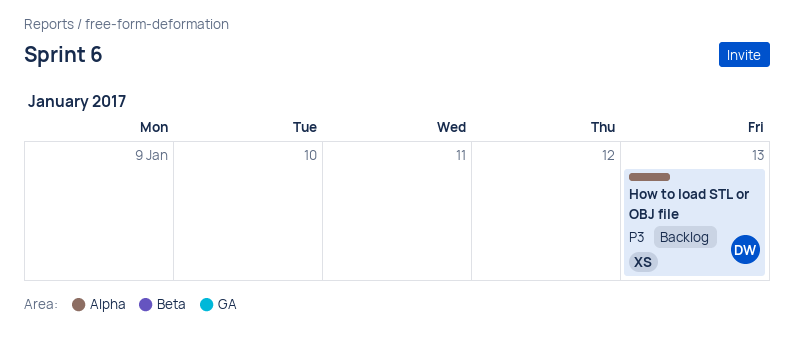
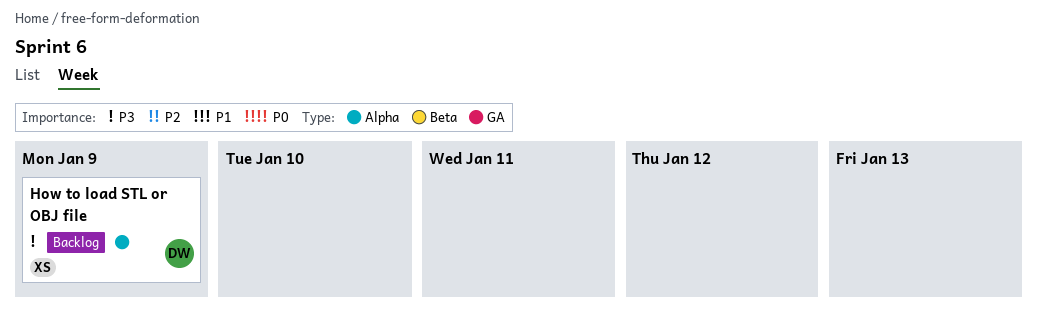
How to load STL or OBJ file, due: Jan 13 -> Jan 9

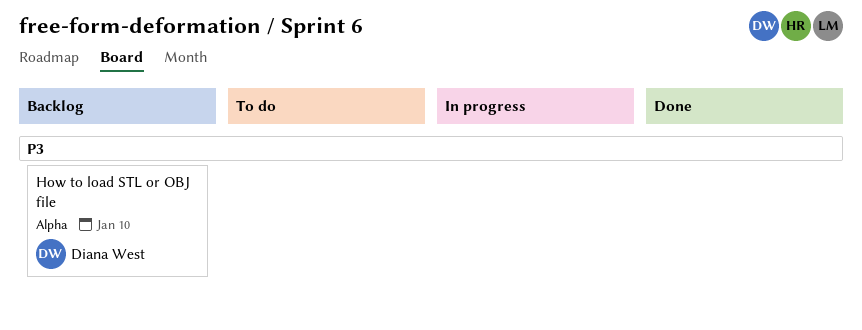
How to load STL or OBJ file, due: Jan 9 -> Jan 10

